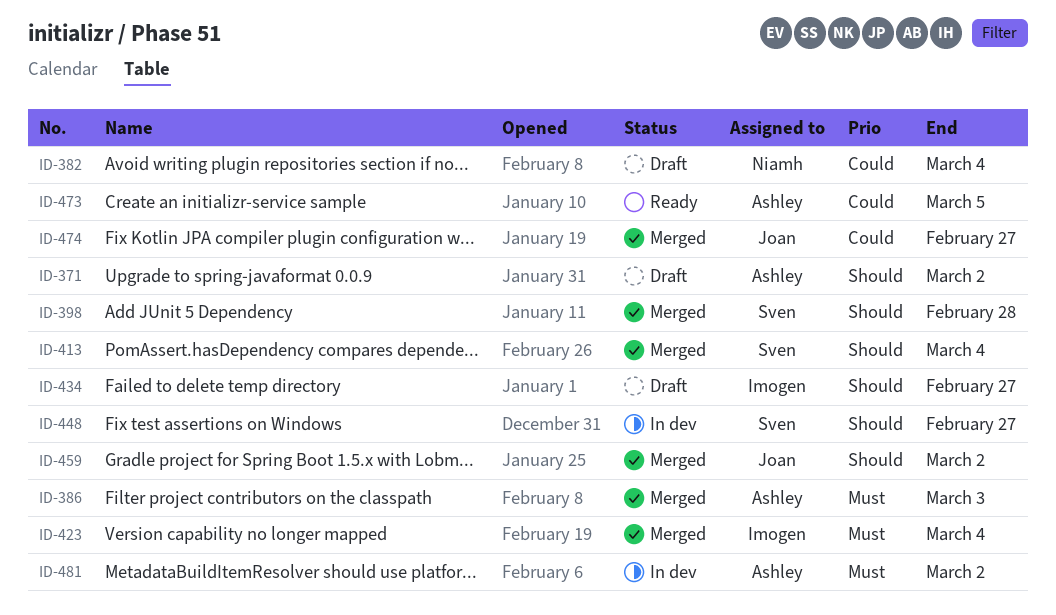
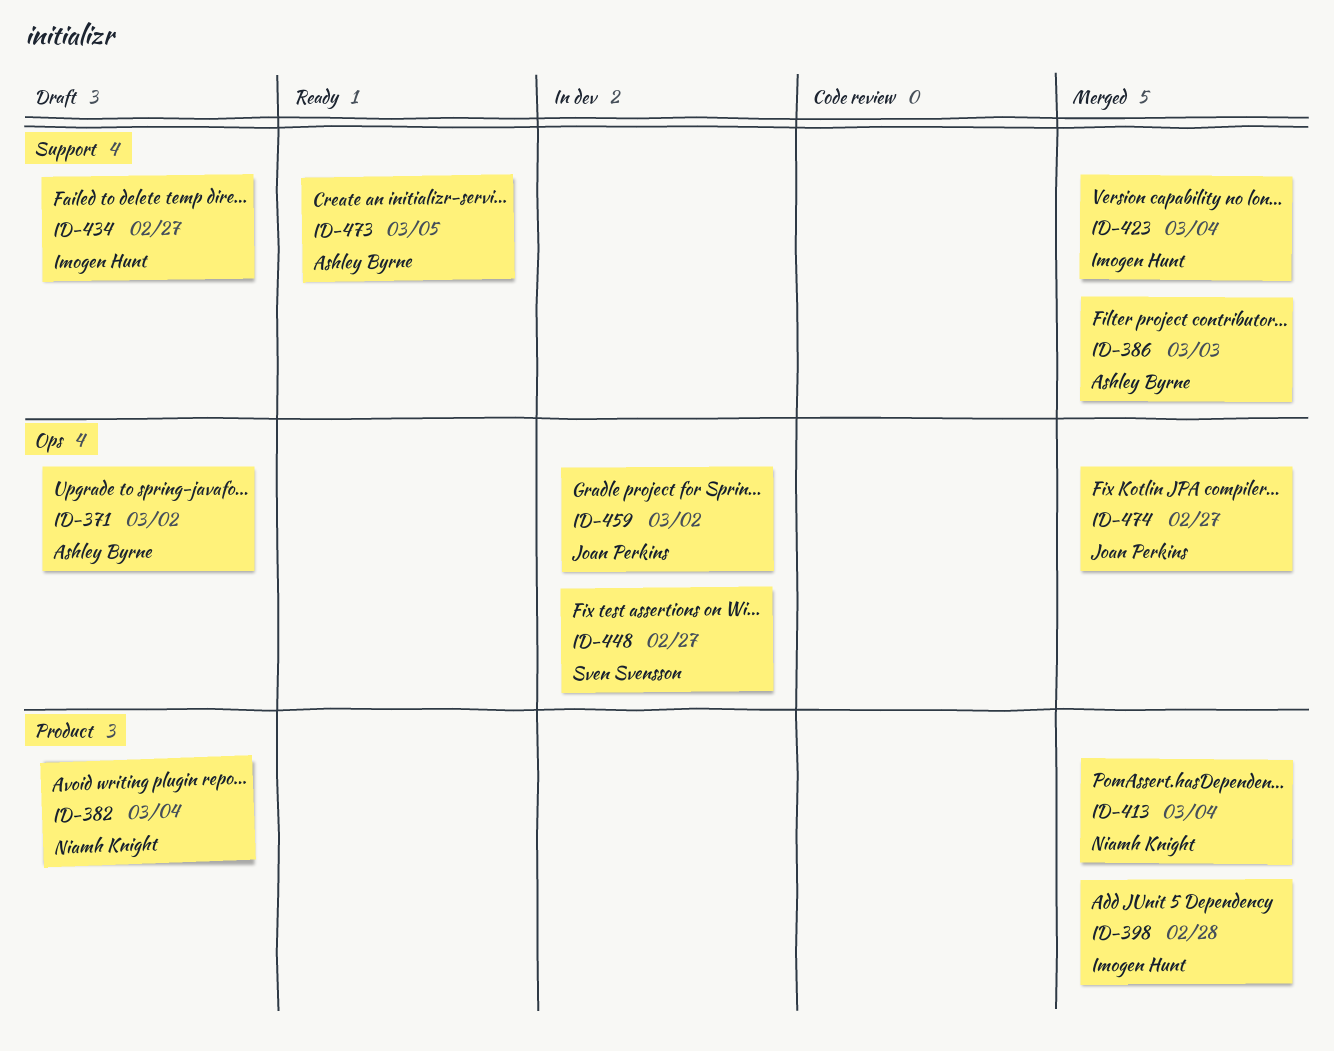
ID-398, owner: Sven Svensson -> Imogen Hunt
ID-413, owner: Sven Svensson -> Niamh Knight
ID-459, status: Merged -> In dev
ID-481: present -> none

